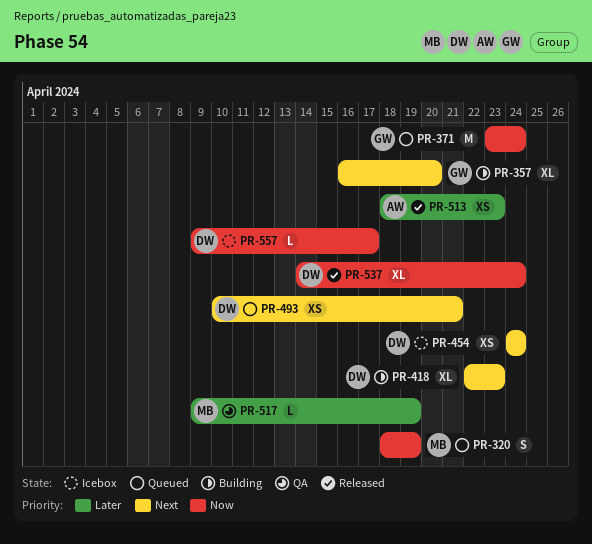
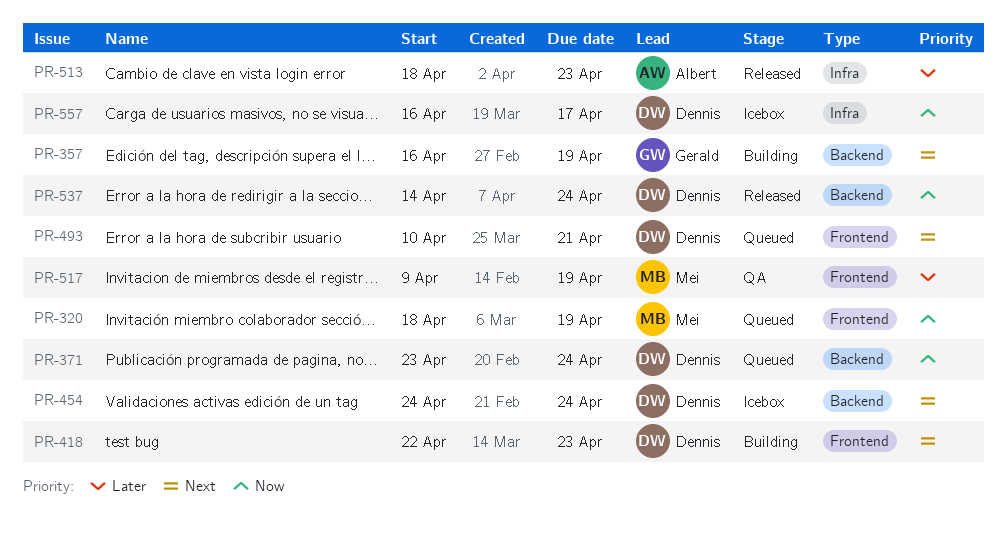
PR-357, due: Apr 20 -> Apr 19
PR-371, owner: Gerald -> Dennis
PR-557, start: Apr 9 -> Apr 16

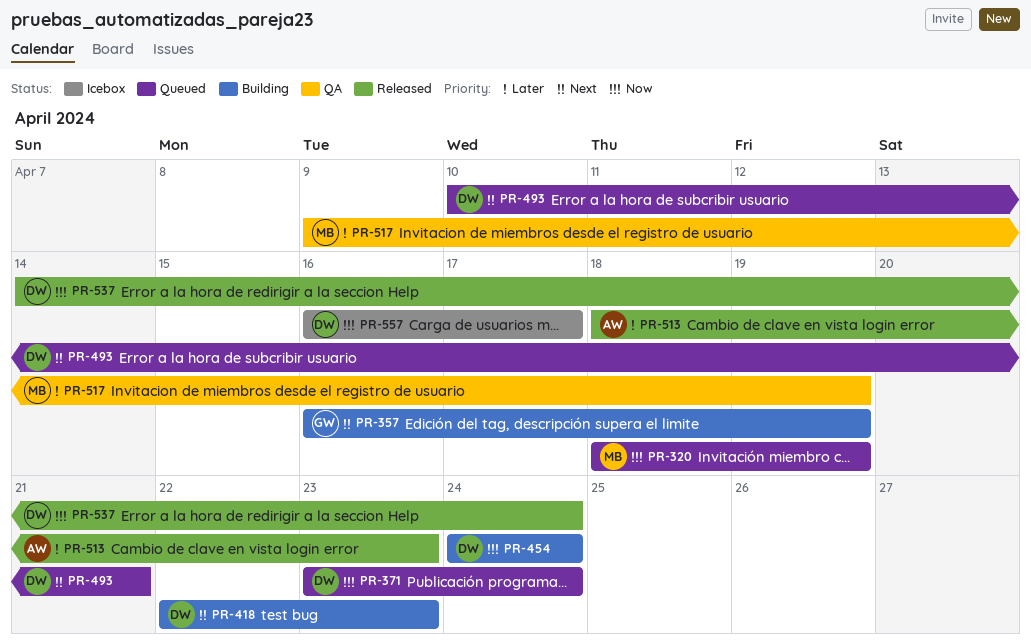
PR-454, status: Icebox -> Building
PR-454, priority: Next -> Now

